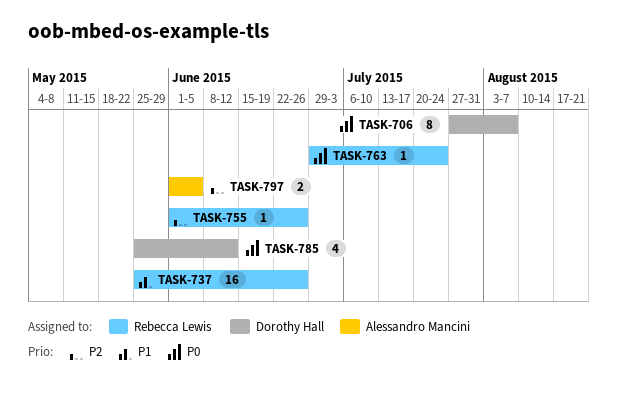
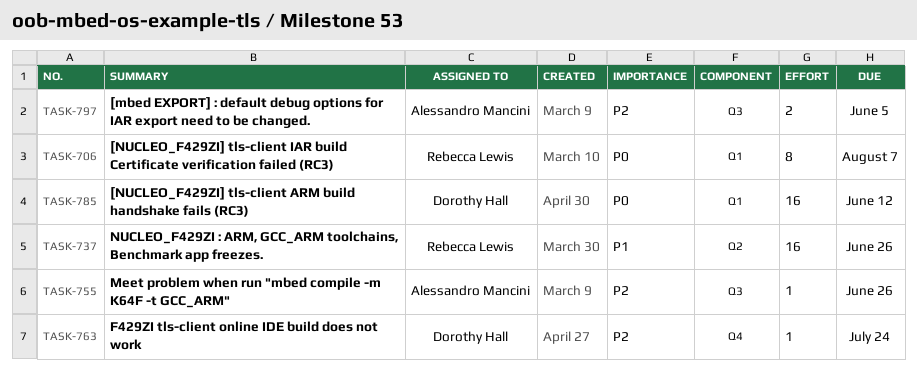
TASK-706, owner: Dorothy Hall -> Rebecca Lewis
TASK-755, owner: Rebecca Lewis -> Alessandro Mancini
TASK-763, owner: Rebecca Lewis -> Dorothy Hall
TASK-763, priority: P0 -> P2
TASK-785, estimate: 4 -> 16

